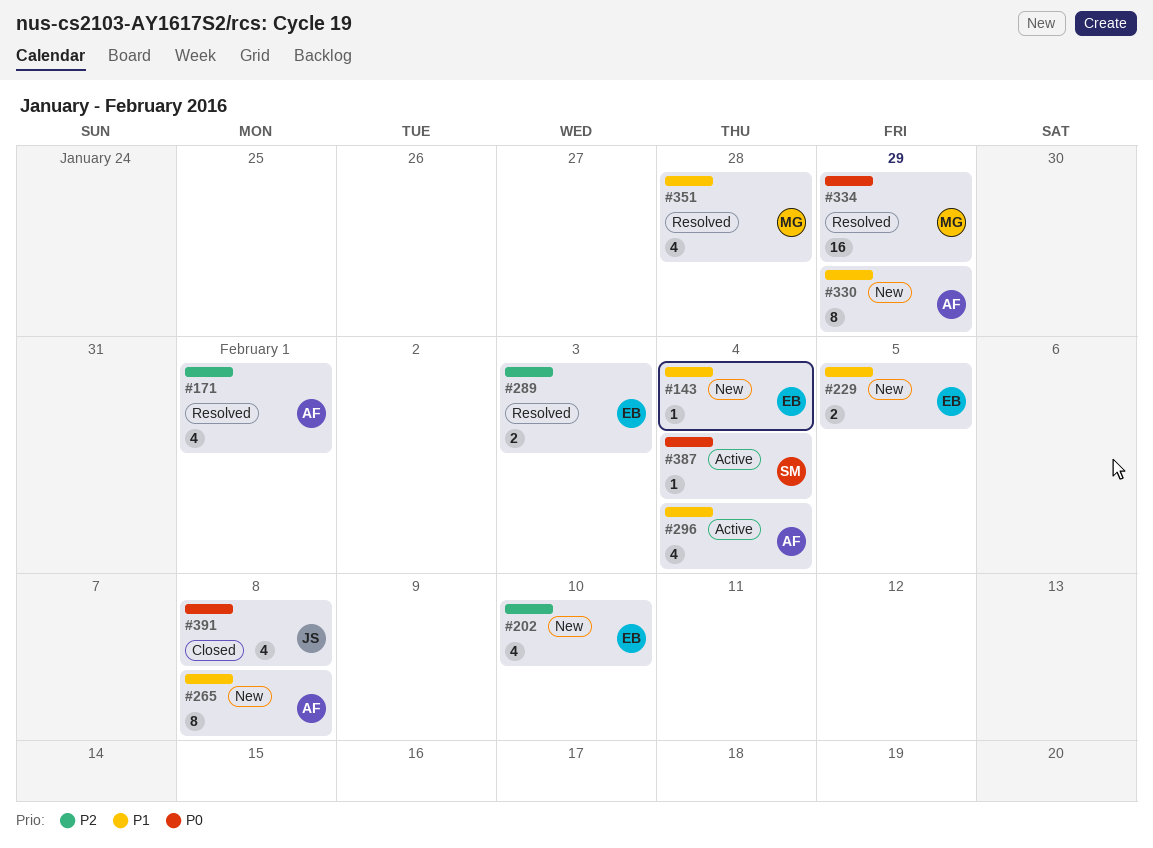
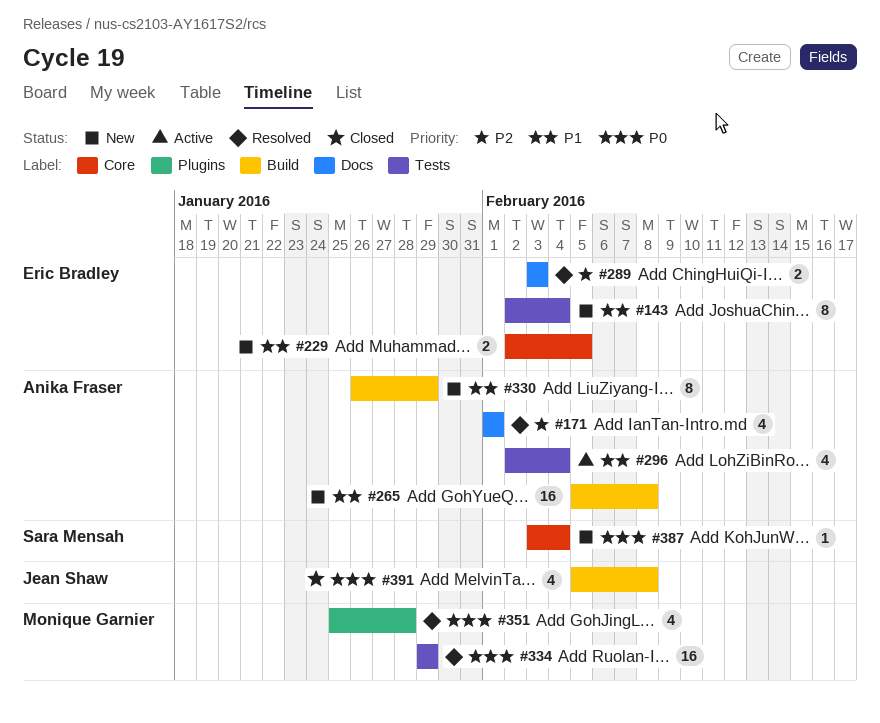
#143, estimate: 1 -> 8
#202: present -> none
#265, estimate: 8 -> 16
#351, priority: P1 -> P0
#387, status: Active -> New

